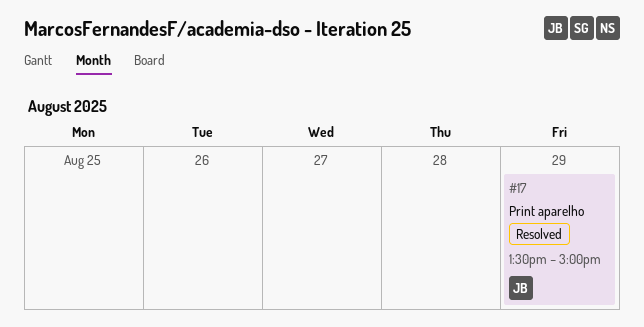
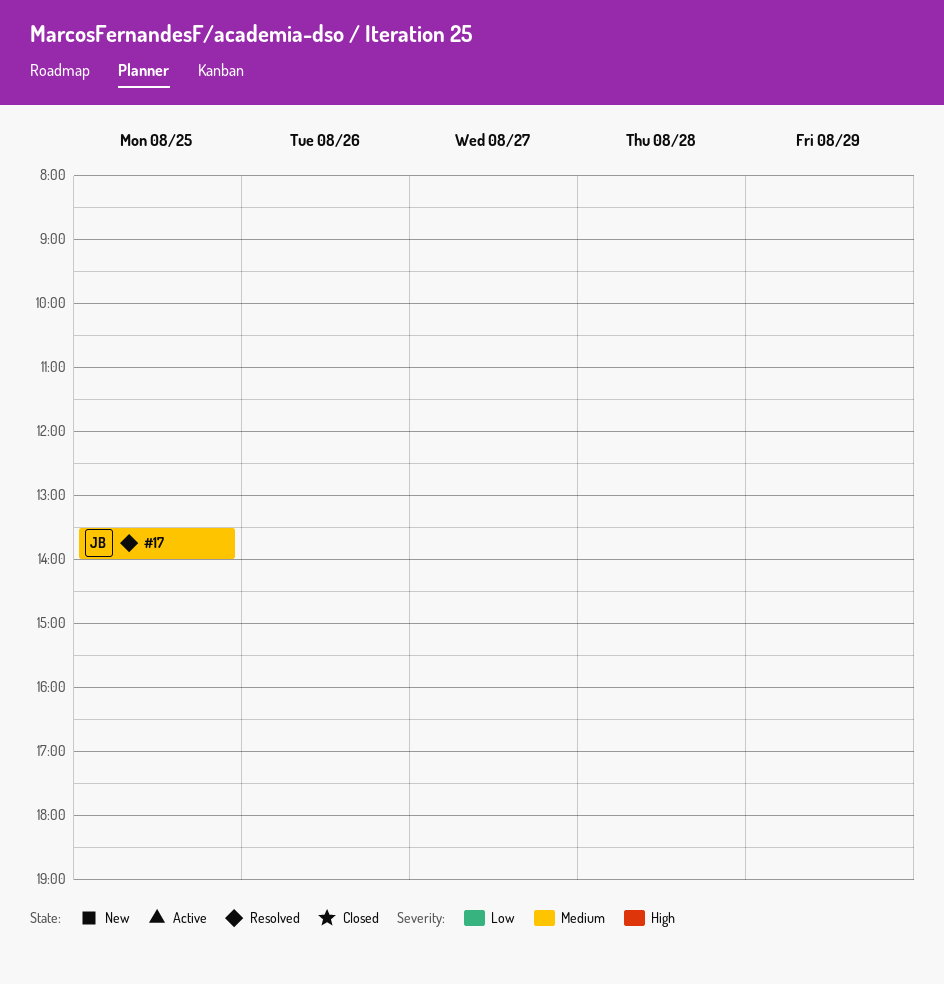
#17, day: Aug 29 -> Aug 25
#17, ends: 15:00 -> 14:00

